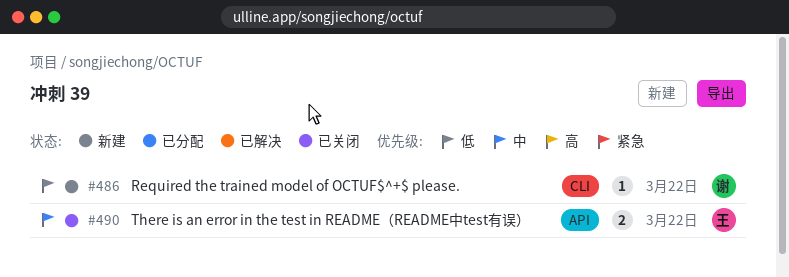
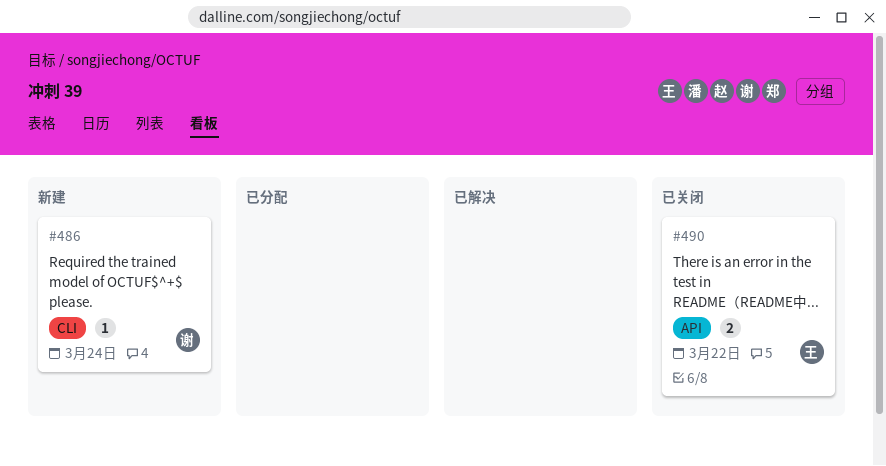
#486, due: Mar 22 -> Mar 24

